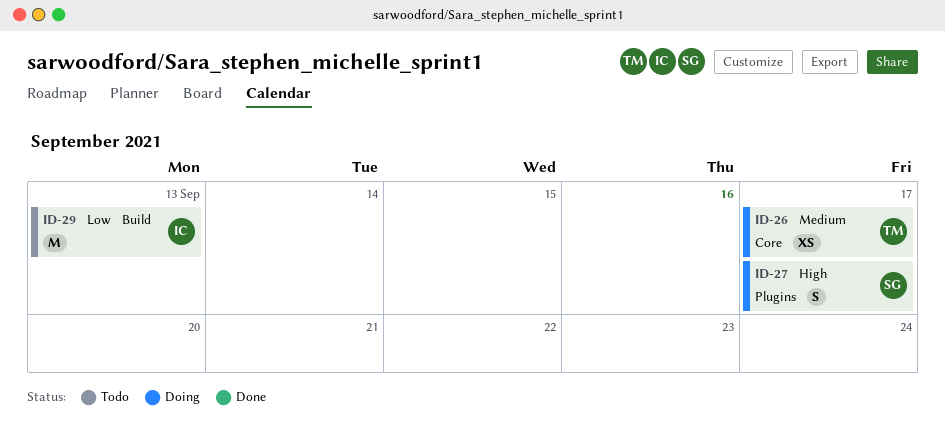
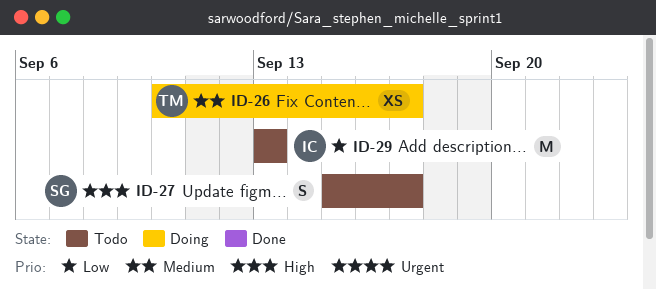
ID-27, status: Doing -> Todo

